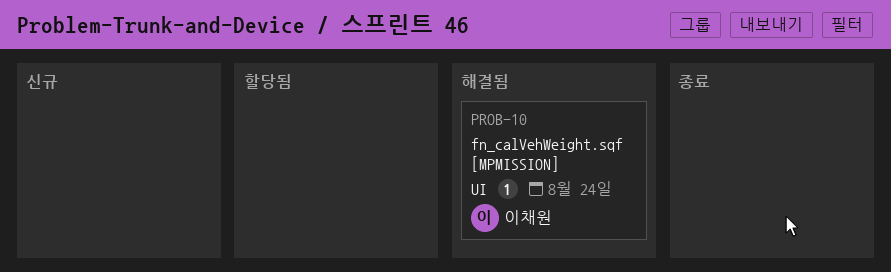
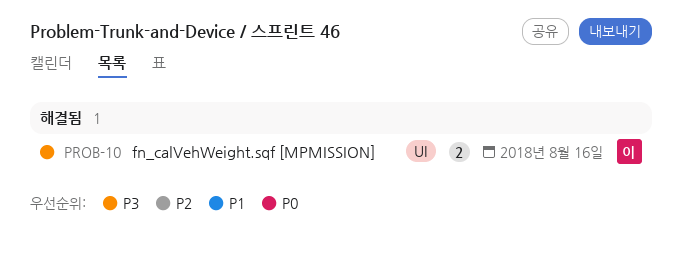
PROB-10, estimate: 1 -> 2
PROB-10, due: Aug 24 -> Aug 16

